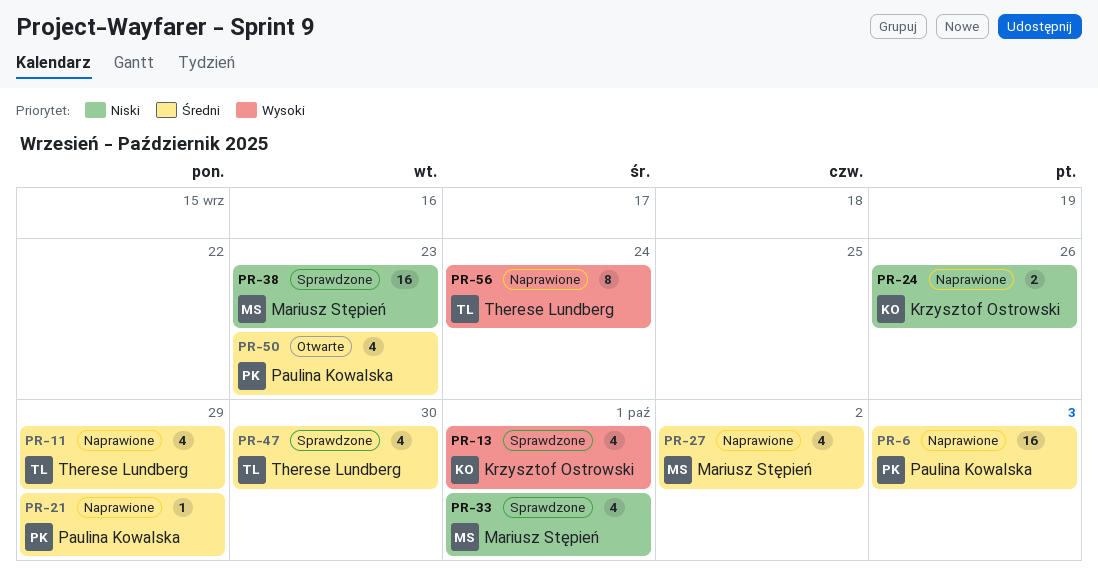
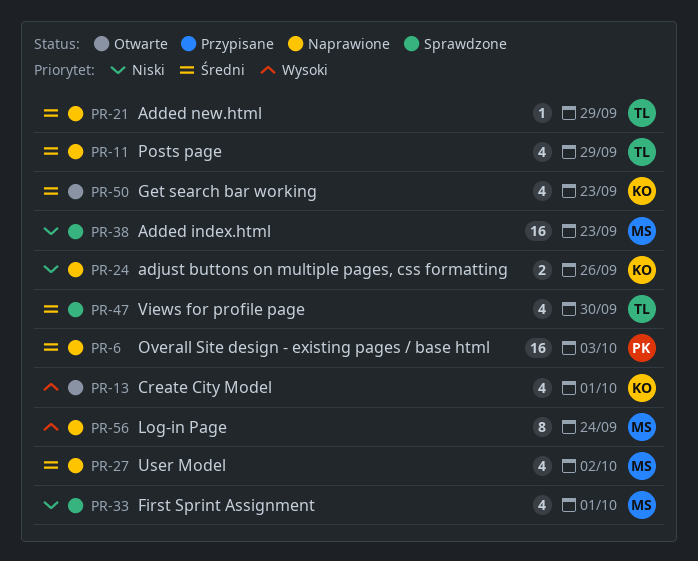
PR-13, status: Sprawdzone -> Otwarte
PR-21, owner: Paulina Kowalska -> Therese Lundberg
PR-50, owner: Paulina Kowalska -> Krzysztof Ostrowski
PR-56, owner: Therese Lundberg -> Mariusz Stępień

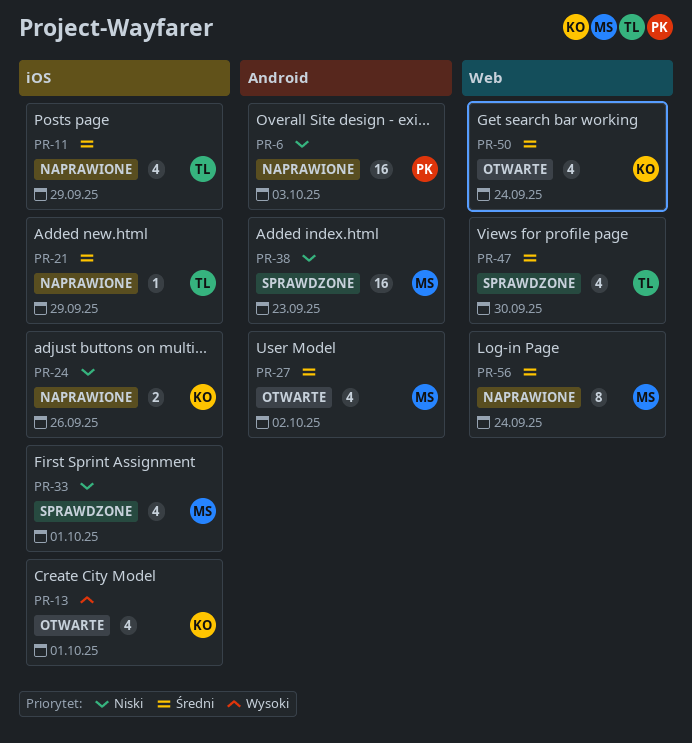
PR-6, priority: Średni -> Niski
PR-27, status: Naprawione -> Otwarte
PR-50, due: Sep 23 -> Sep 24
PR-56, priority: Wysoki -> Średni

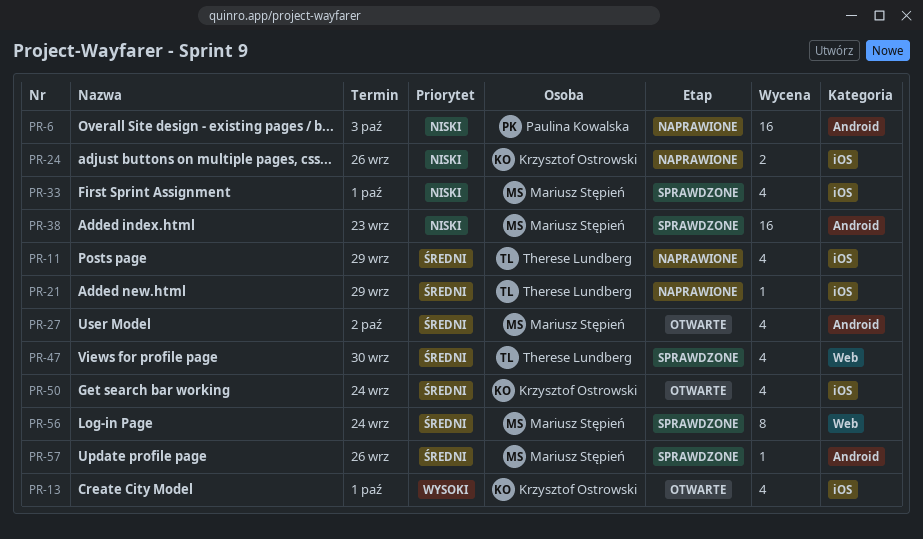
PR-50, label: Web -> iOS
PR-56, status: Naprawione -> Sprawdzone
PR-57: none -> present

